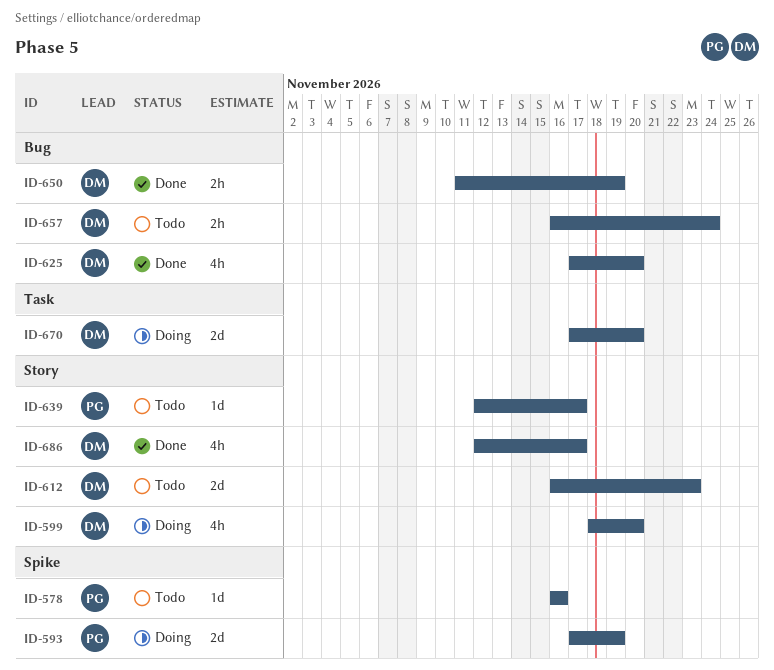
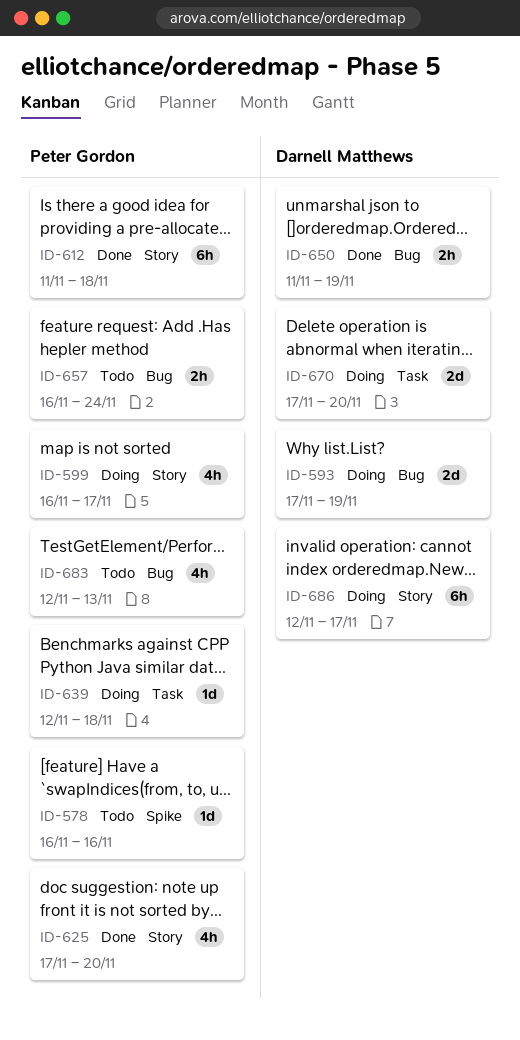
ID-593, owner: Peter Gordon -> Darnell Matthews
ID-593, label: Spike -> Bug
ID-599, owner: Darnell Matthews -> Peter Gordon
ID-599, start: Nov 18 -> Nov 16
ID-599, due: Nov 20 -> Nov 17
ID-612, status: Todo -> Done
ID-612, owner: Darnell Matthews -> Peter Gordon
ID-612, estimate: 2d -> 6h
ID-612, start: Nov 16 -> Nov 11
ID-612, due: Nov 23 -> Nov 18
ID-625, owner: Darnell Matthews -> Peter Gordon
ID-625, label: Bug -> Story
ID-639, status: Todo -> Doing
ID-639, label: Story -> Task
ID-639, due: Nov 17 -> Nov 18
ID-657, owner: Darnell Matthews -> Peter Gordon
ID-683: none -> present
ID-686, status: Done -> Doing
ID-686, estimate: 4h -> 6h

